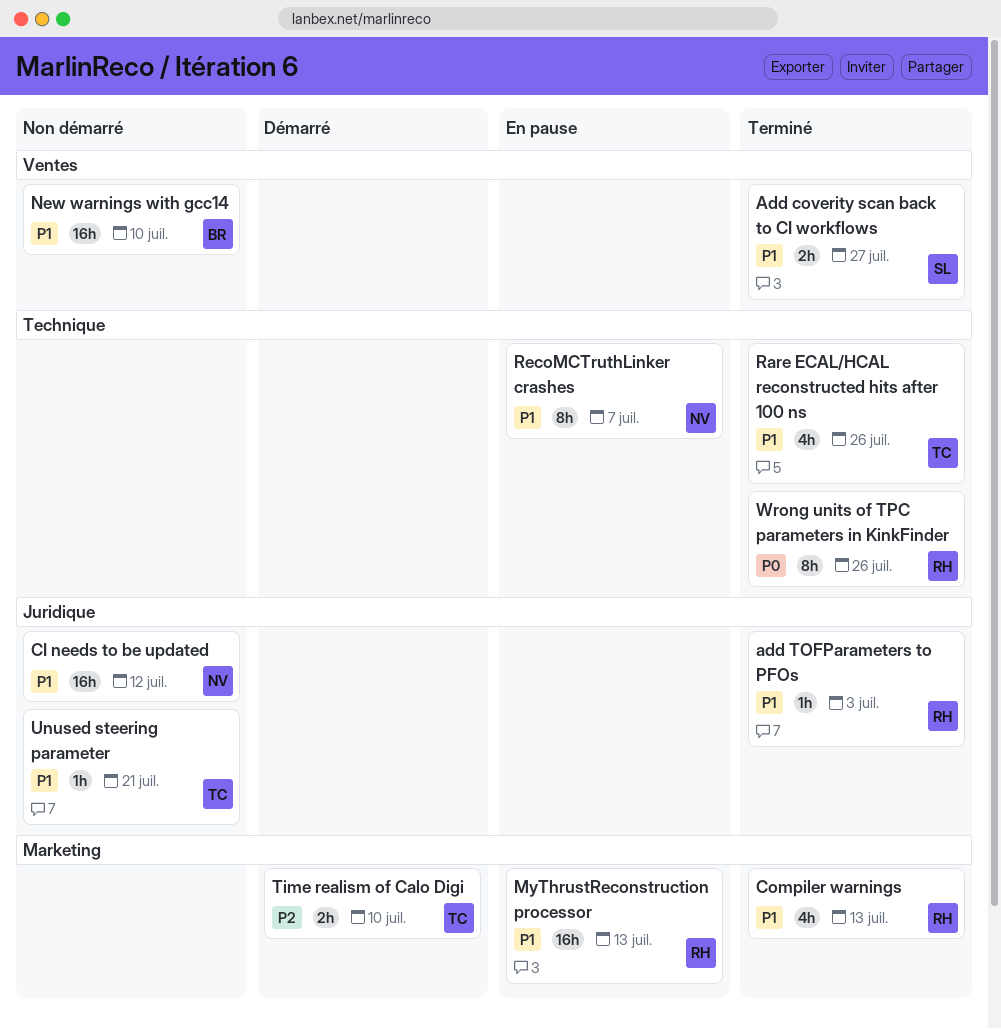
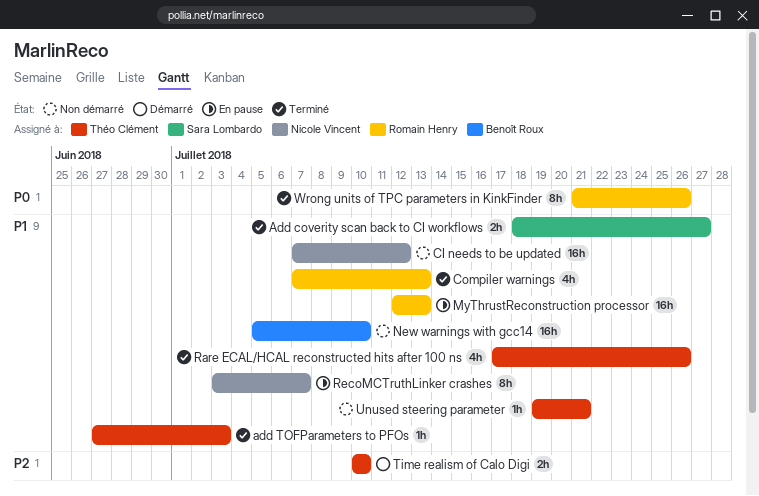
add TOFParameters to PFOs, owner: Romain Henry -> Théo Clément

